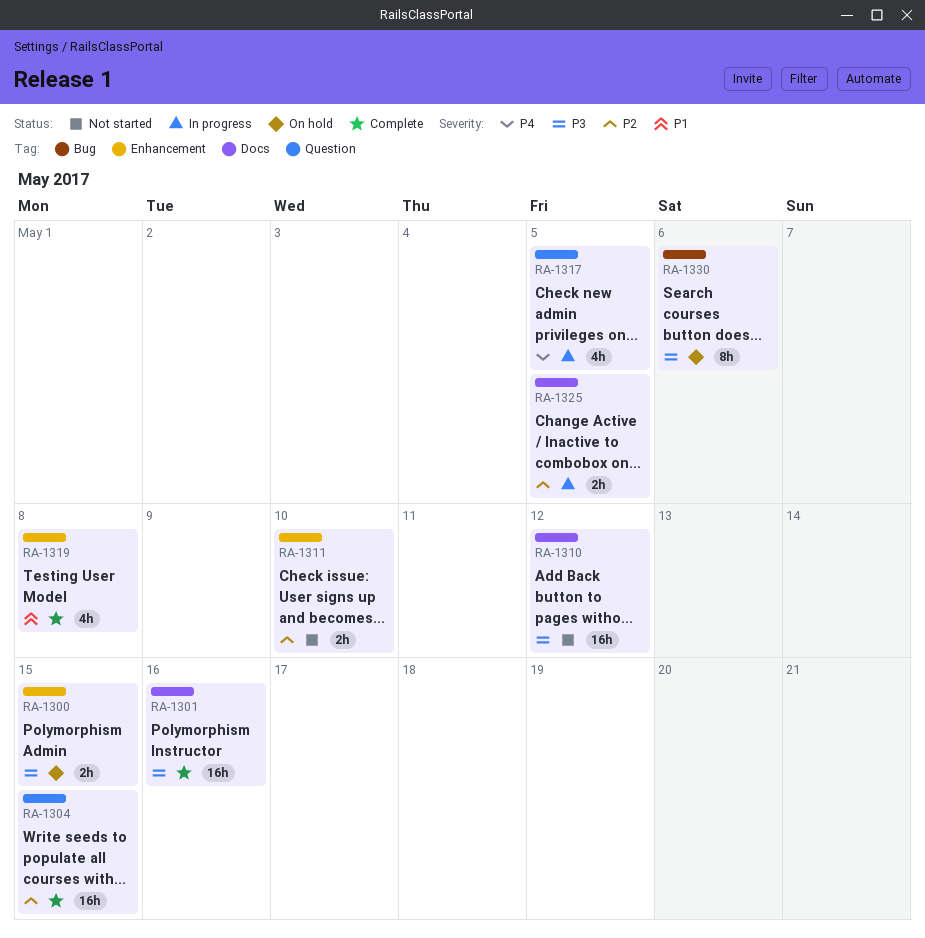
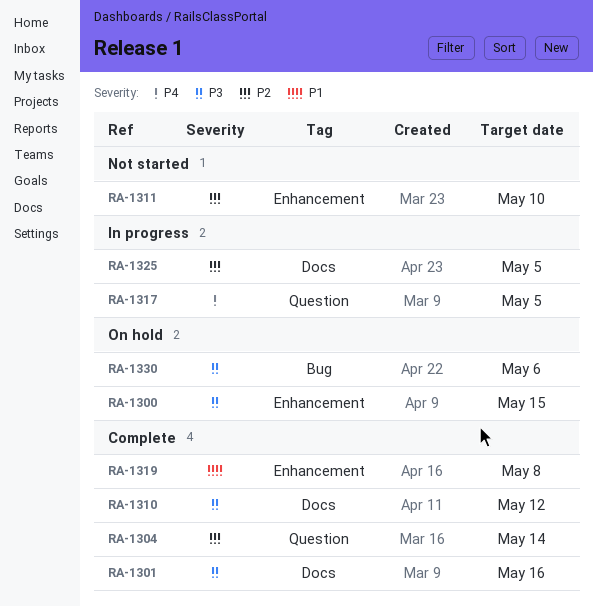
RA-1304, due: May 15 -> May 14
RA-1310, status: Not started -> Complete

